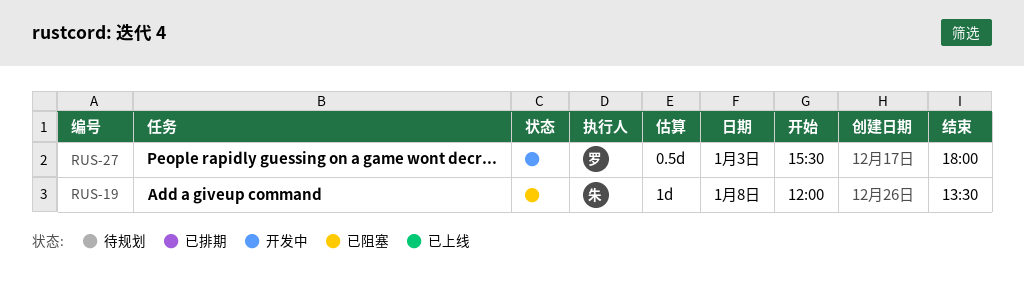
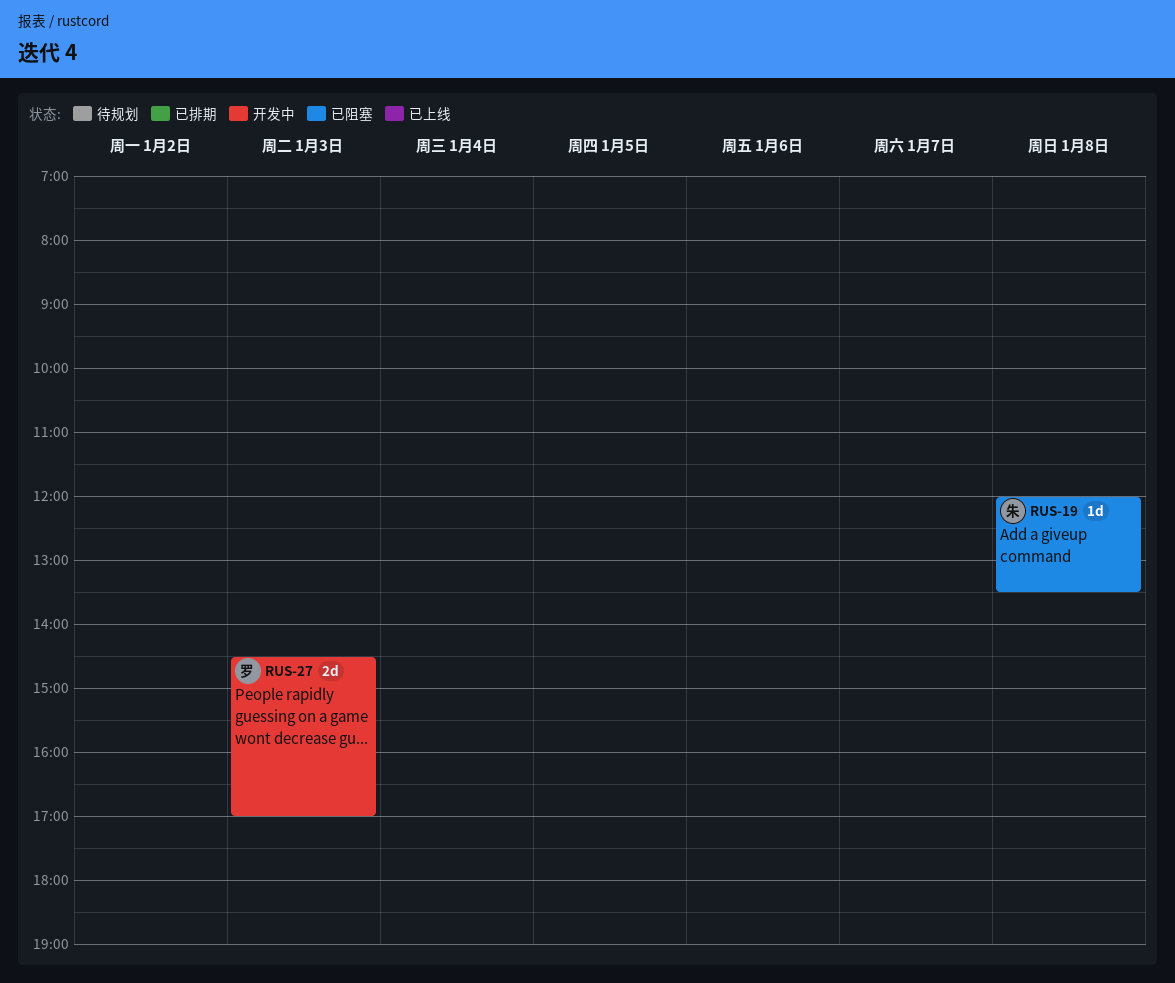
RUS-27, estimate: 0.5d -> 2d
RUS-27, begins: 15:30 -> 14:30
RUS-27, ends: 18:00 -> 17:00

